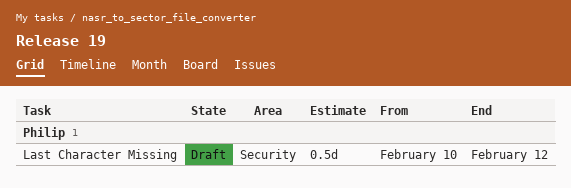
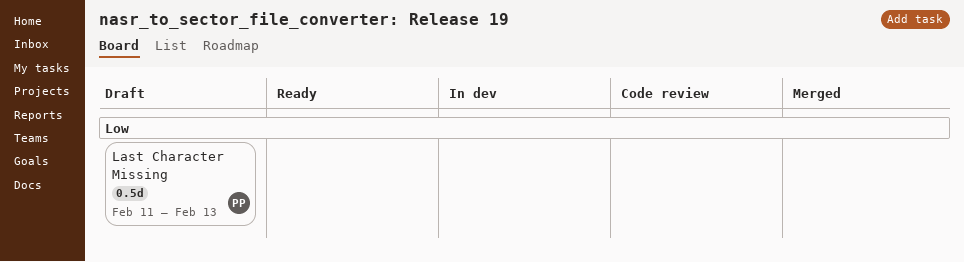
Last Character Missing, start: Feb 10 -> Feb 11
Last Character Missing, due: Feb 12 -> Feb 13

